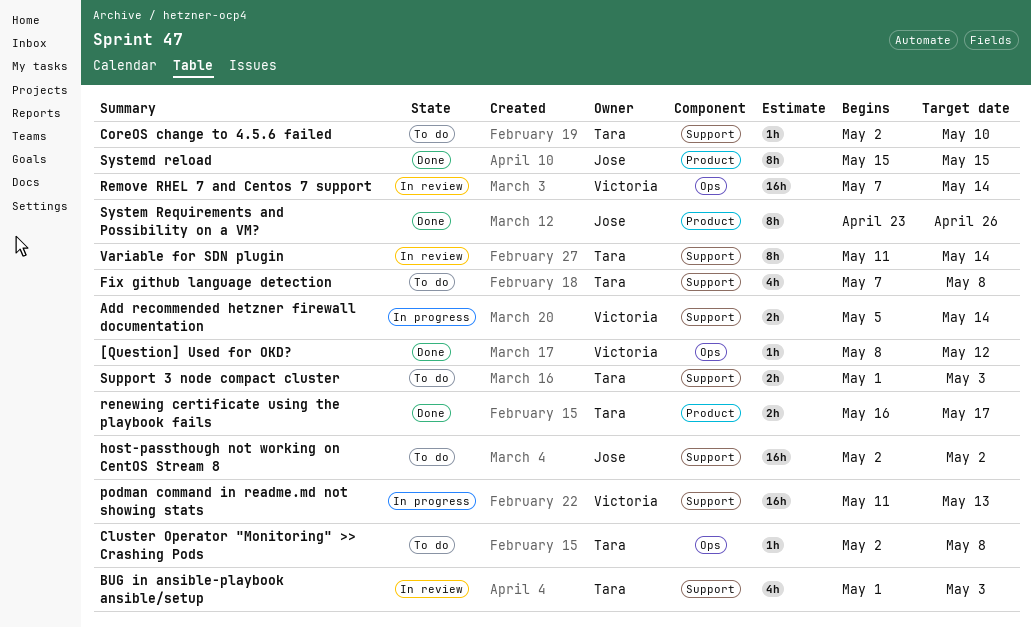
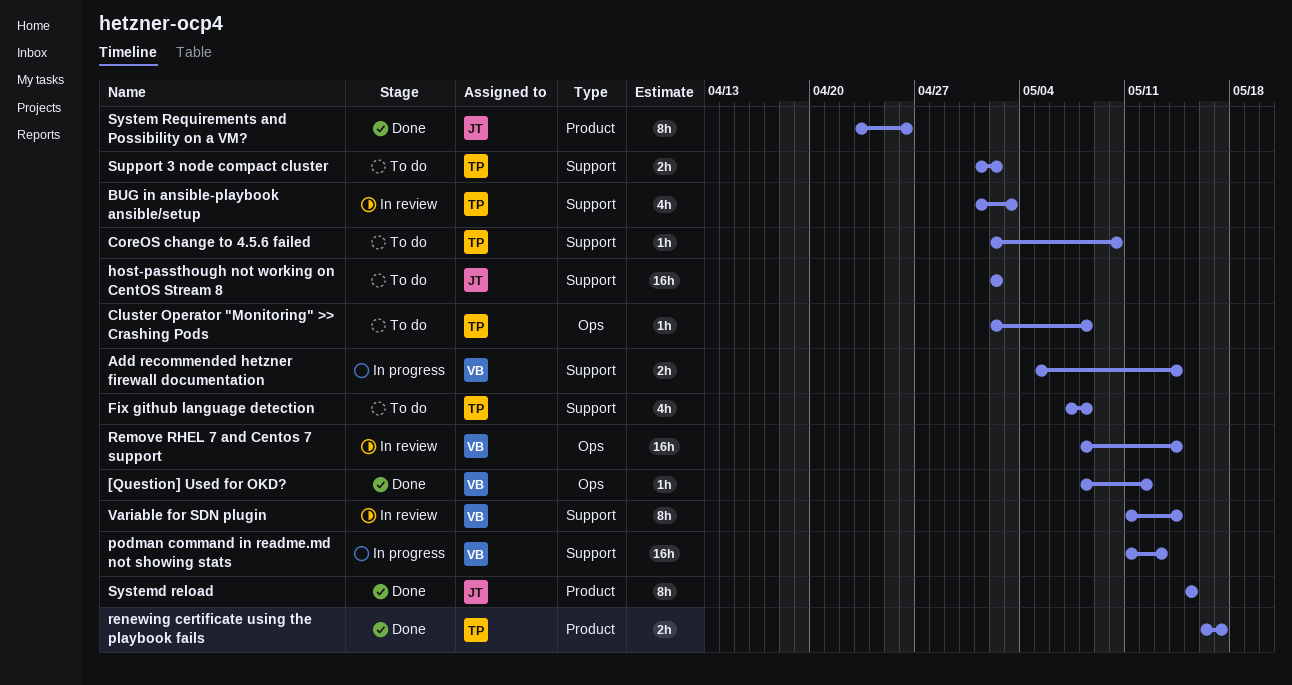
Remove RHEL 7 and Centos 7 support, start: May 7 -> May 8
Support 3 node compact cluster, due: May 3 -> May 2
Variable for SDN plugin, owner: Tara -> Victoria

